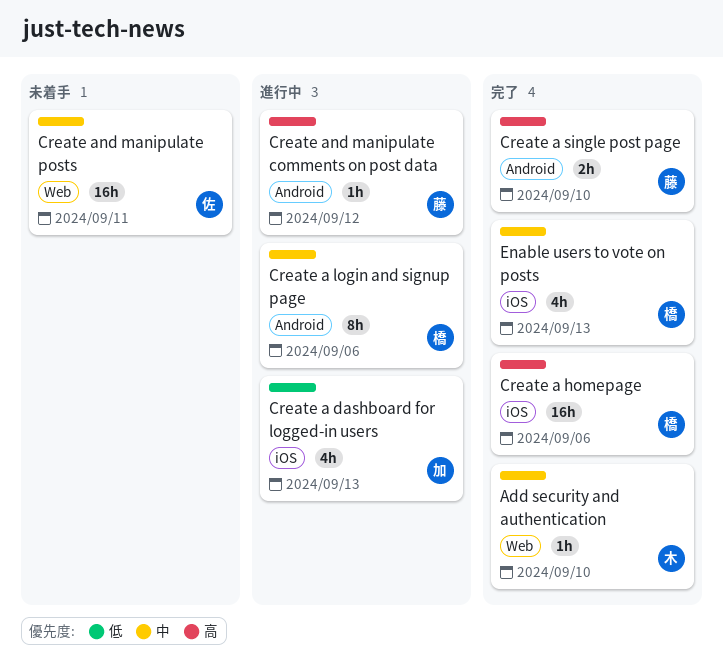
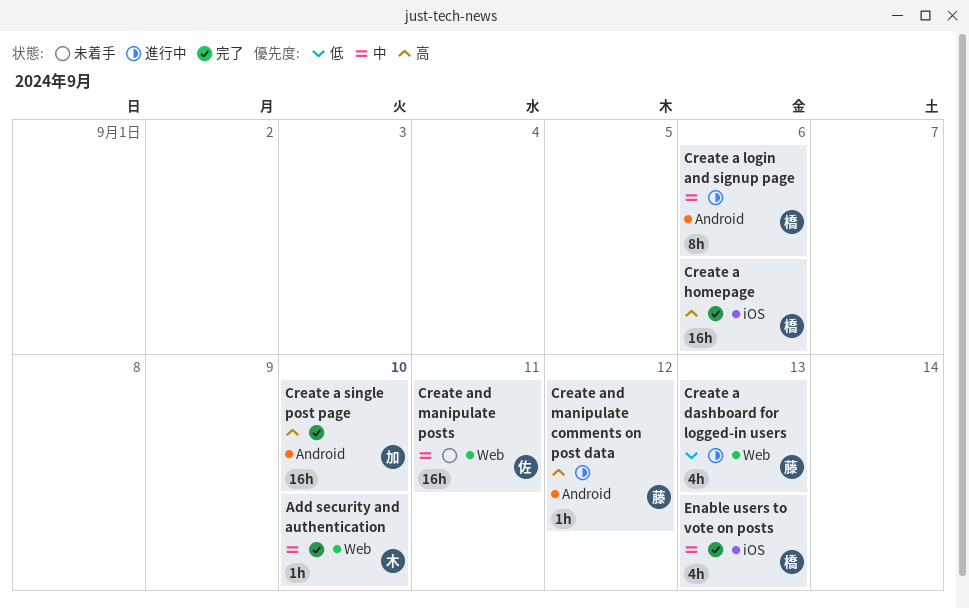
Create a dashboard for logged-in users, owner: 加 -> 藤
Create a dashboard for logged-in users, label: iOS -> Web
Create a single post page, owner: 藤 -> 加
Create a single post page, estimate: 2h -> 16h

